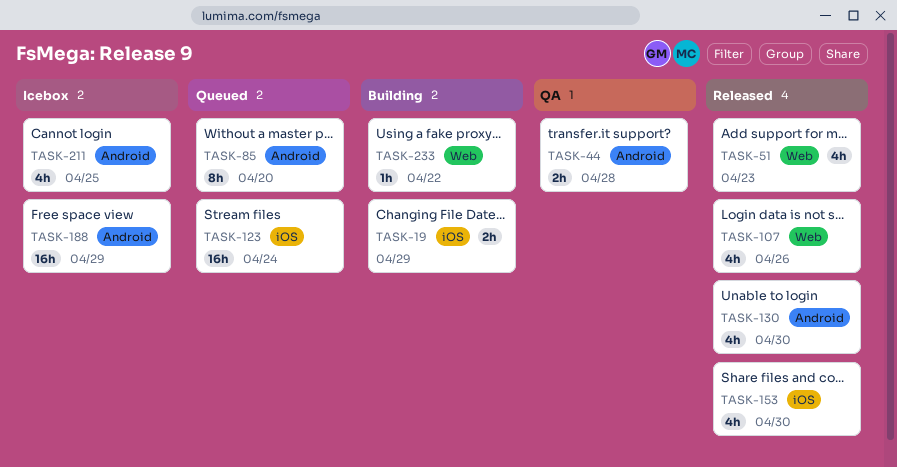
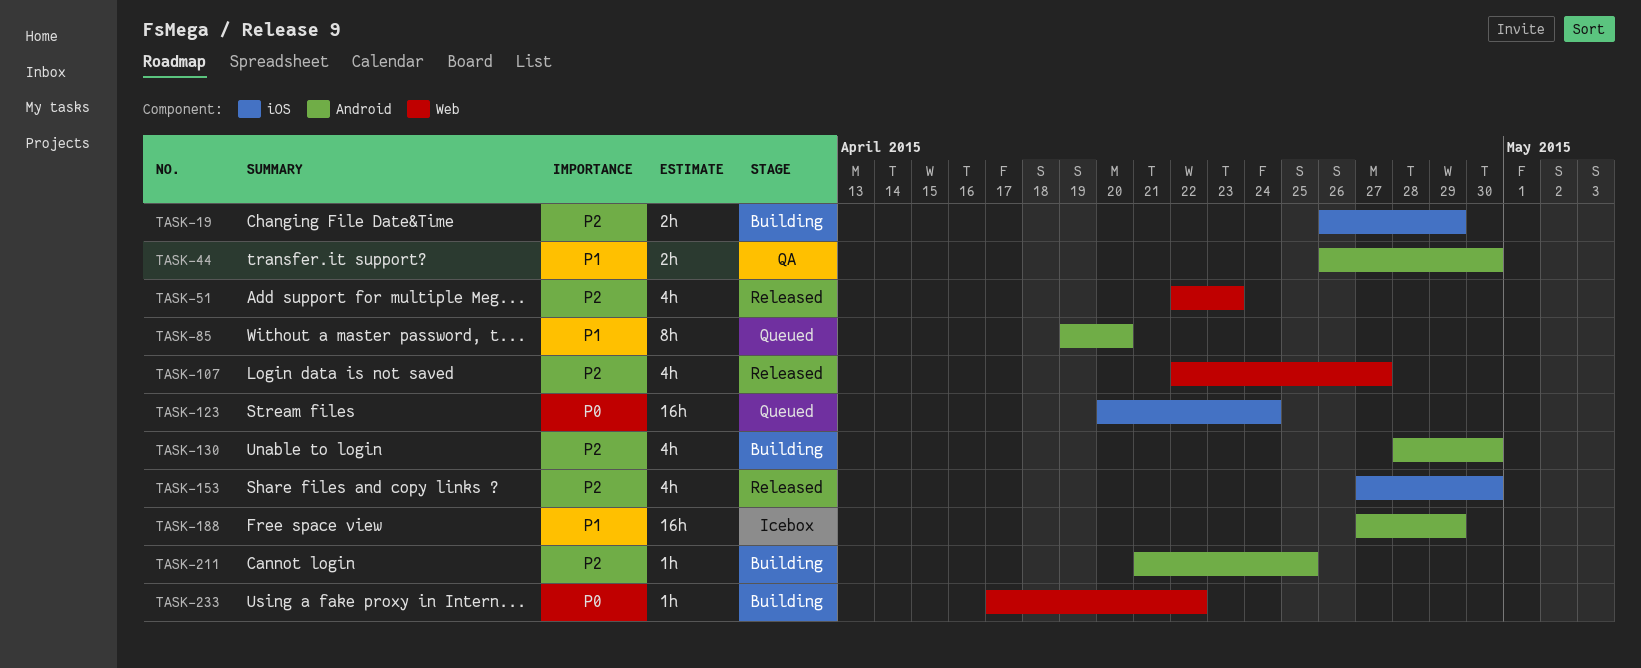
TASK-44, due: Apr 28 -> Apr 30
TASK-107, due: Apr 26 -> Apr 27
TASK-130, status: Released -> Building
TASK-211, status: Icebox -> Building
TASK-211, estimate: 4h -> 1h

